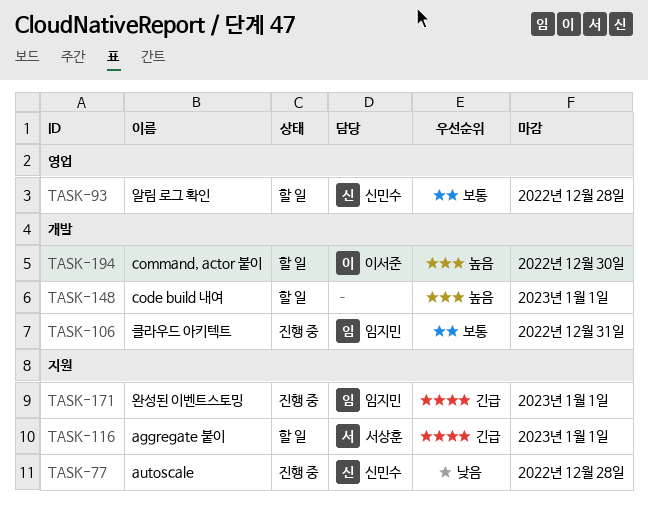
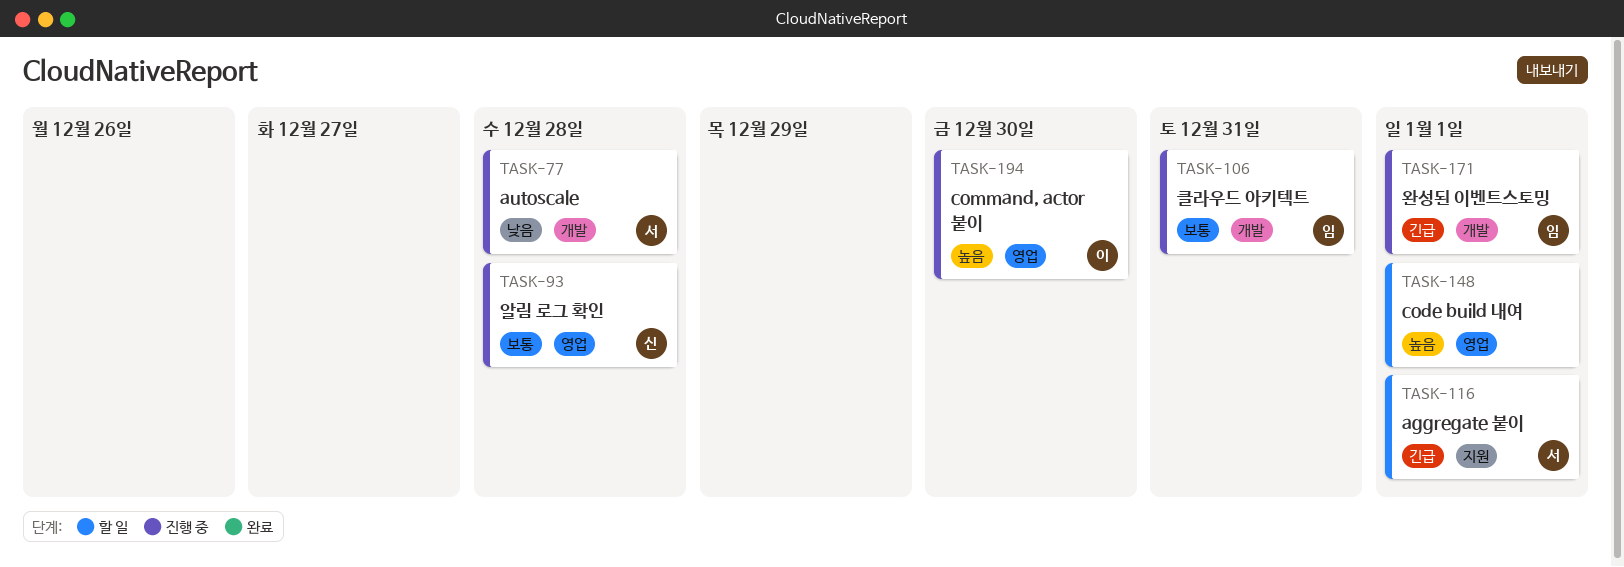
TASK-77, owner: 신민수 -> 서상훈
TASK-77, label: 지원 -> 개발
TASK-93, status: 할 일 -> 진행 중
TASK-148, label: 개발 -> 영업
TASK-171, label: 지원 -> 개발
TASK-194, status: 할 일 -> 진행 중
TASK-194, label: 개발 -> 영업

